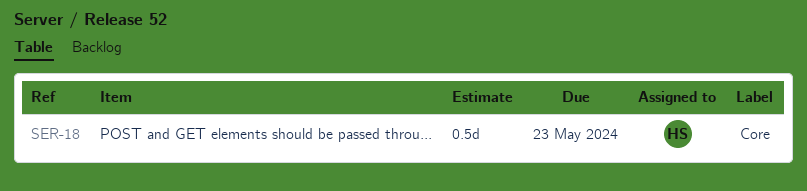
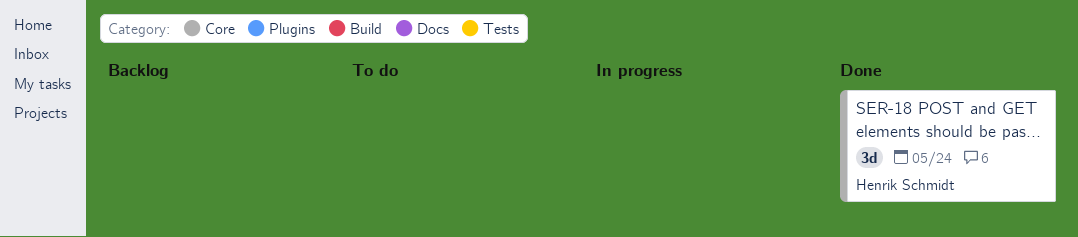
SER-18, estimate: 0.5d -> 3d
SER-18, due: May 23 -> May 24

